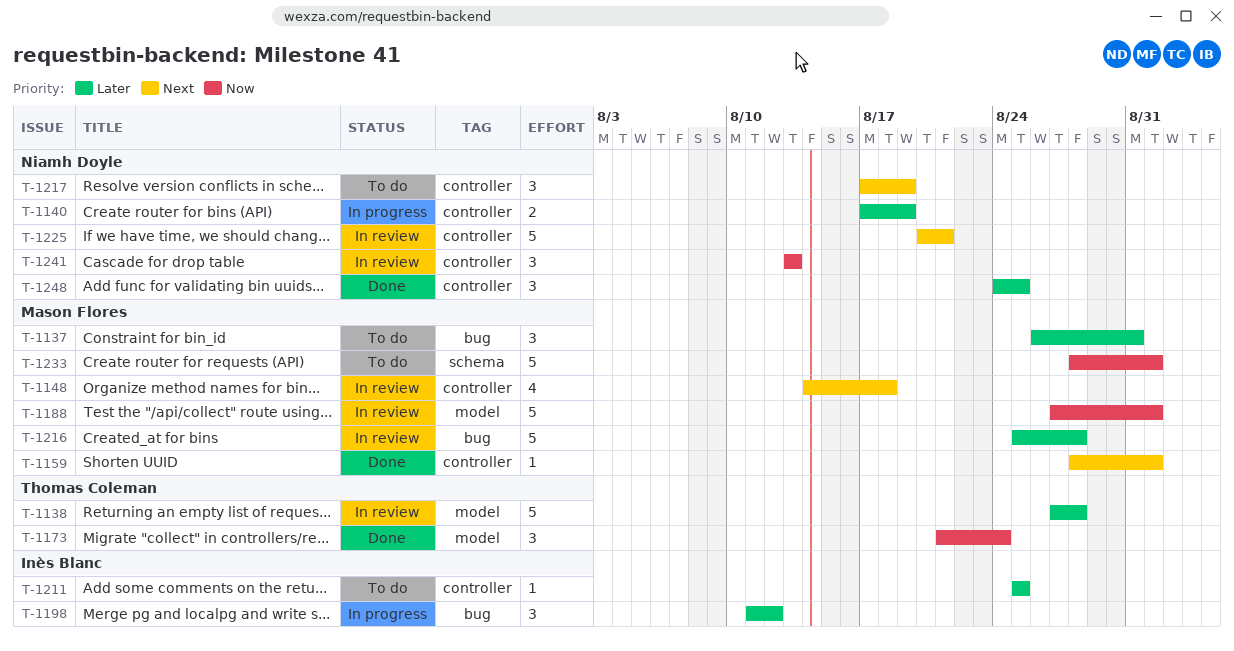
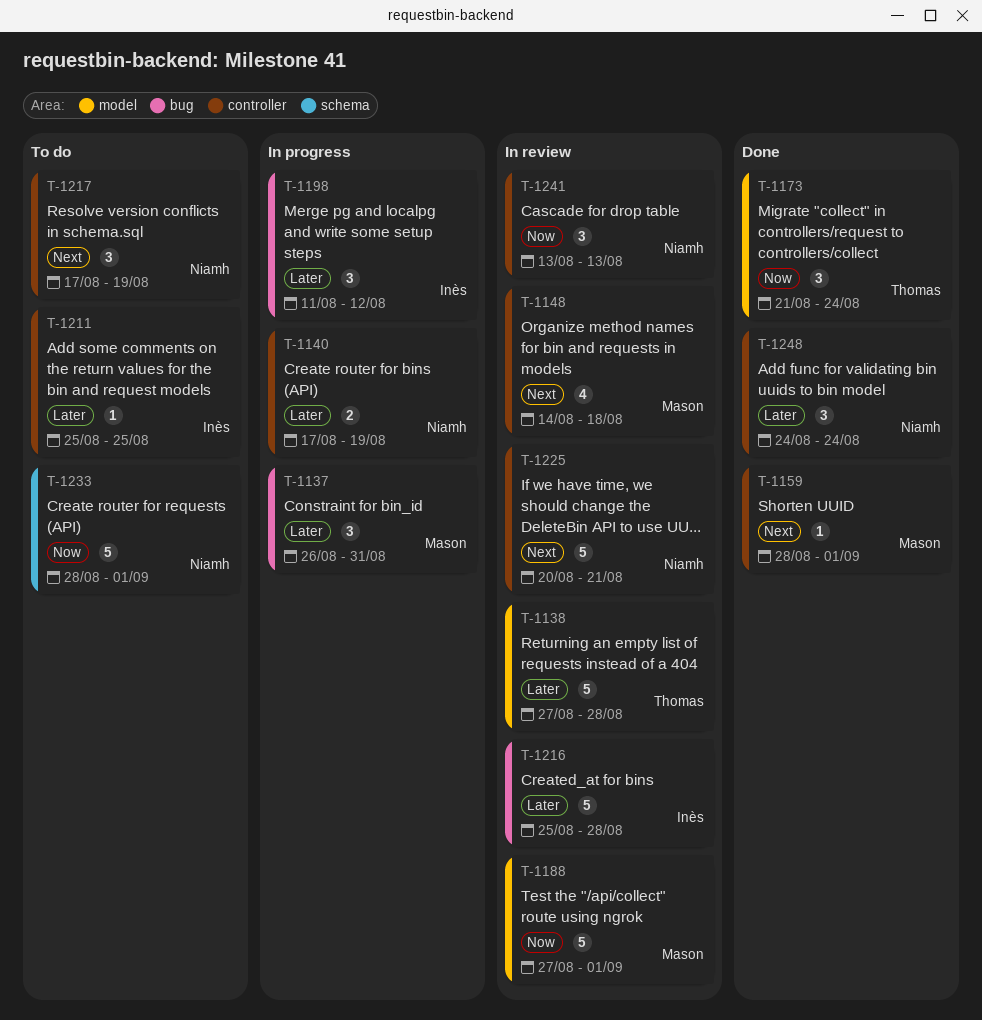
T-1137, status: To do -> In progress
T-1216, owner: Mason Flores -> Inès Blanc
T-1233, owner: Mason Flores -> Niamh Doyle
T-1248, due: Aug 25 -> Aug 24

